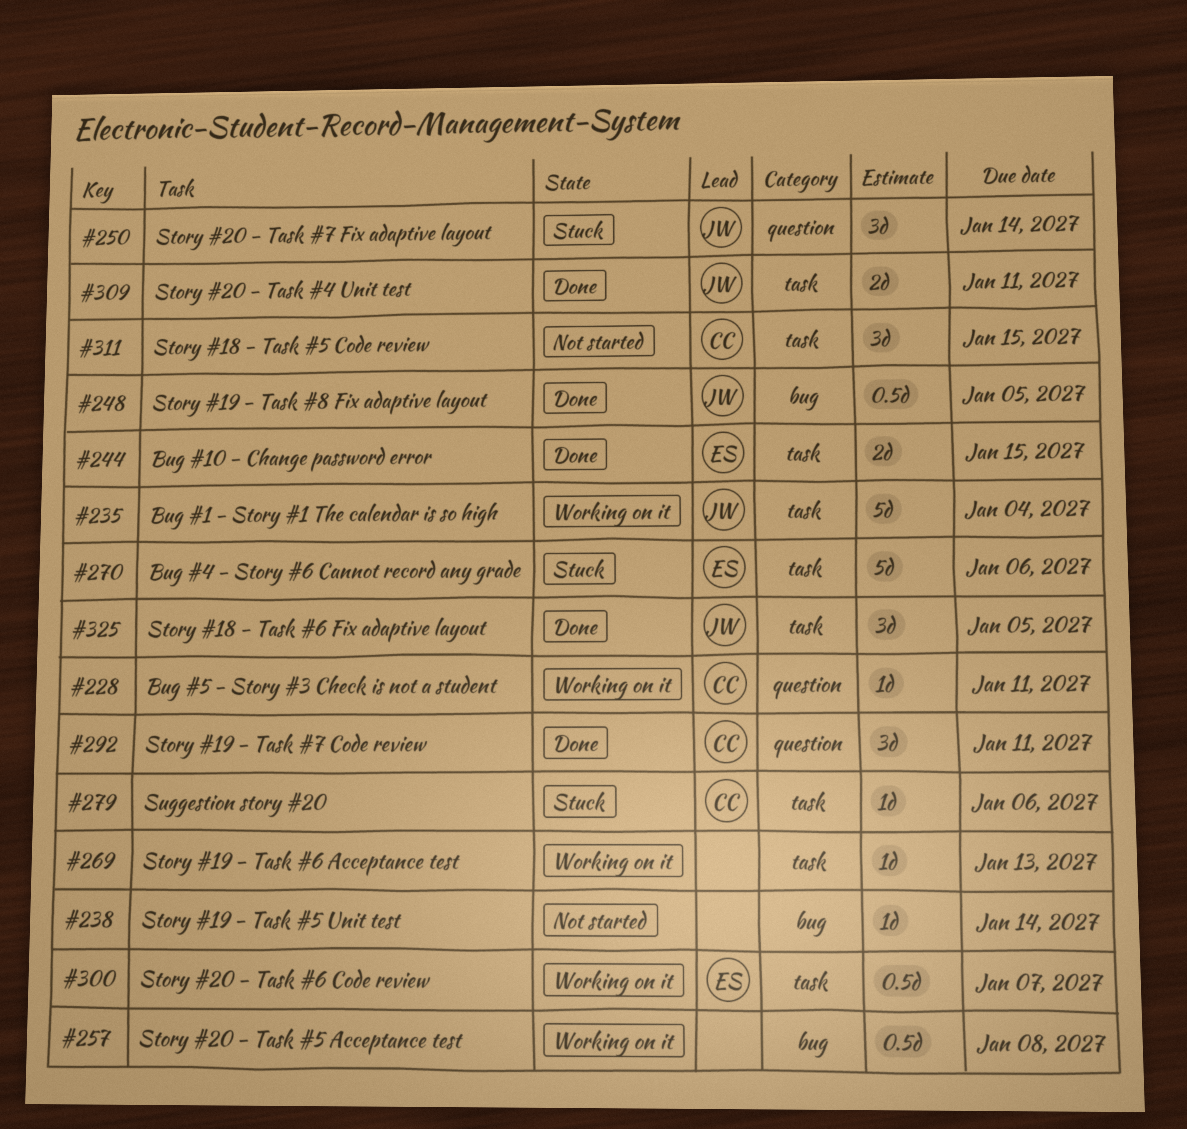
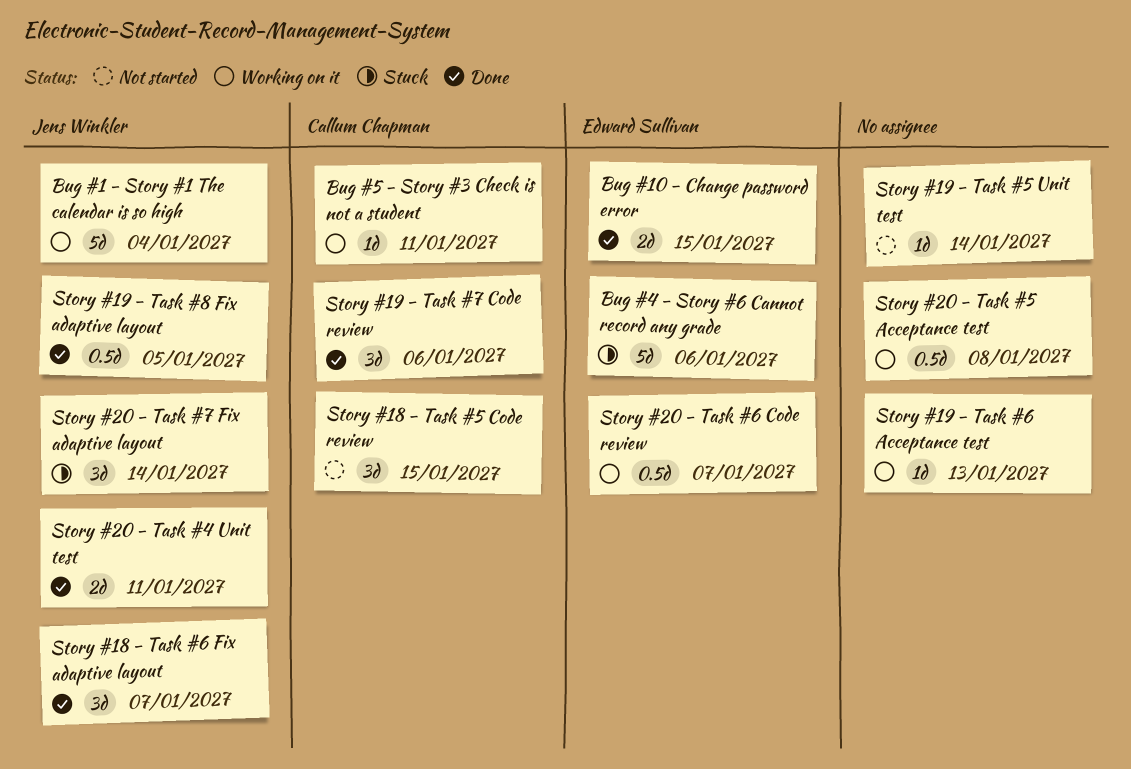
Story #18 - Task #6 Fix adaptive layout, due: Jan 5 -> Jan 7
Story #19 - Task #7 Code review, due: Jan 11 -> Jan 6
Suggestion story #20: present -> none

